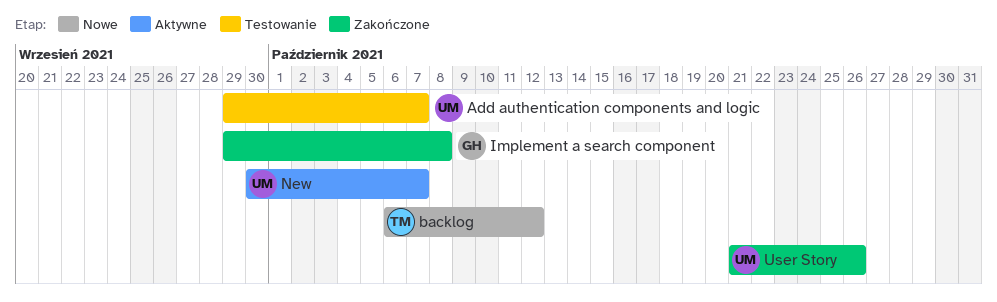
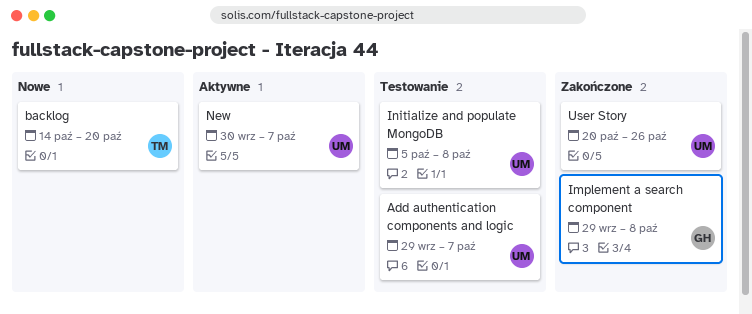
backlog, start: Oct 6 -> Oct 14
backlog, due: Oct 12 -> Oct 20
Initialize and populate MongoDB: none -> present
User Story, start: Oct 21 -> Oct 20

